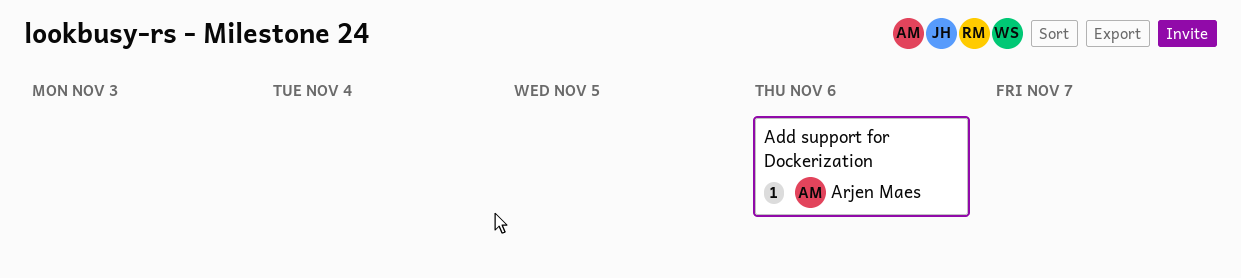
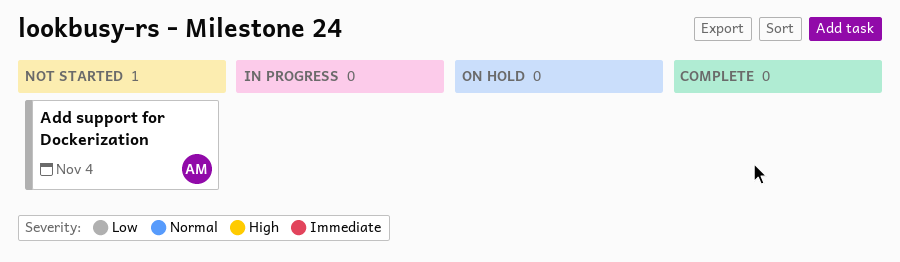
Add support for Dockerization, due: Nov 6 -> Nov 4

